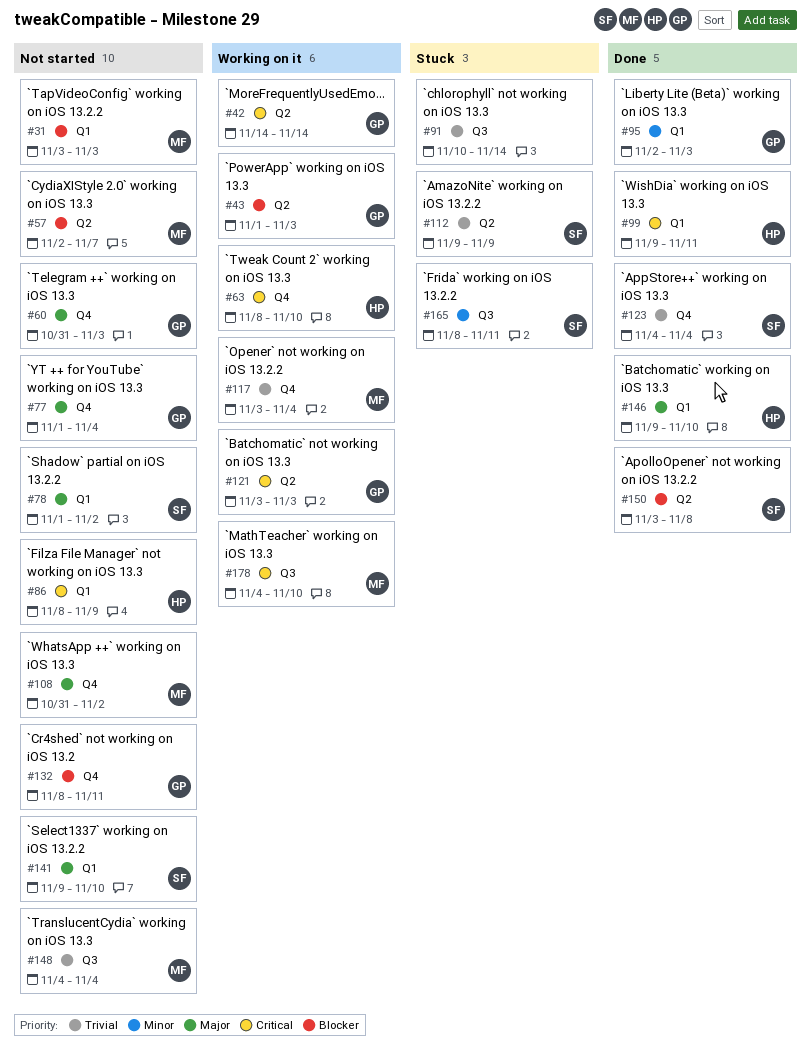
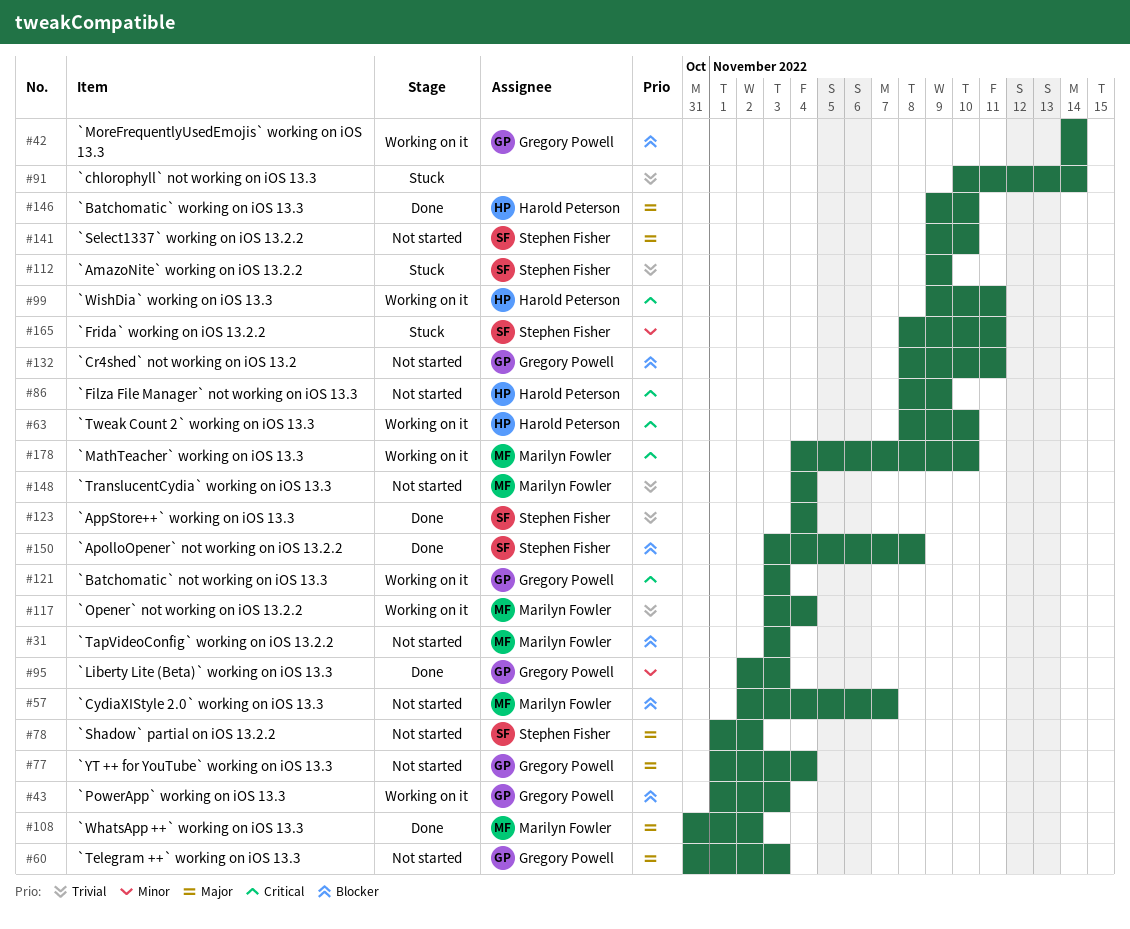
#42, priority: Critical -> Blocker
#99, status: Done -> Working on it
#108, status: Not started -> Done

